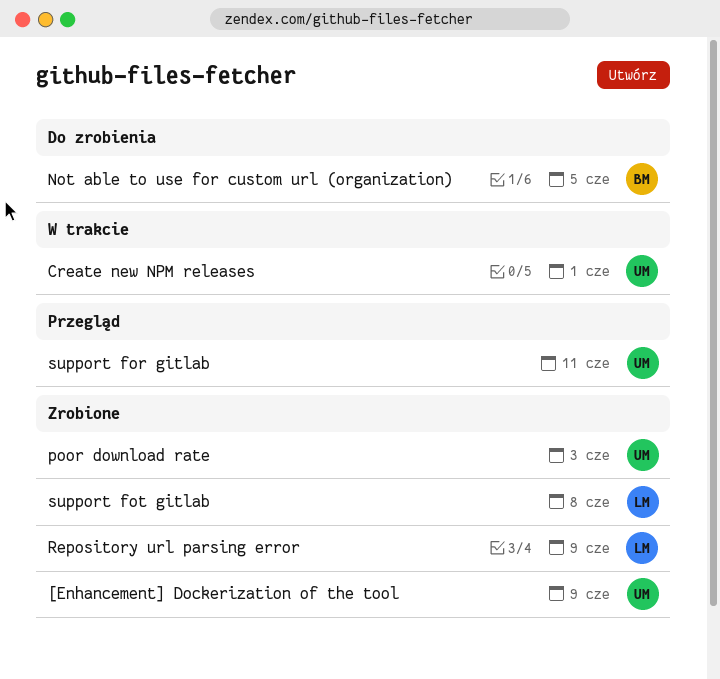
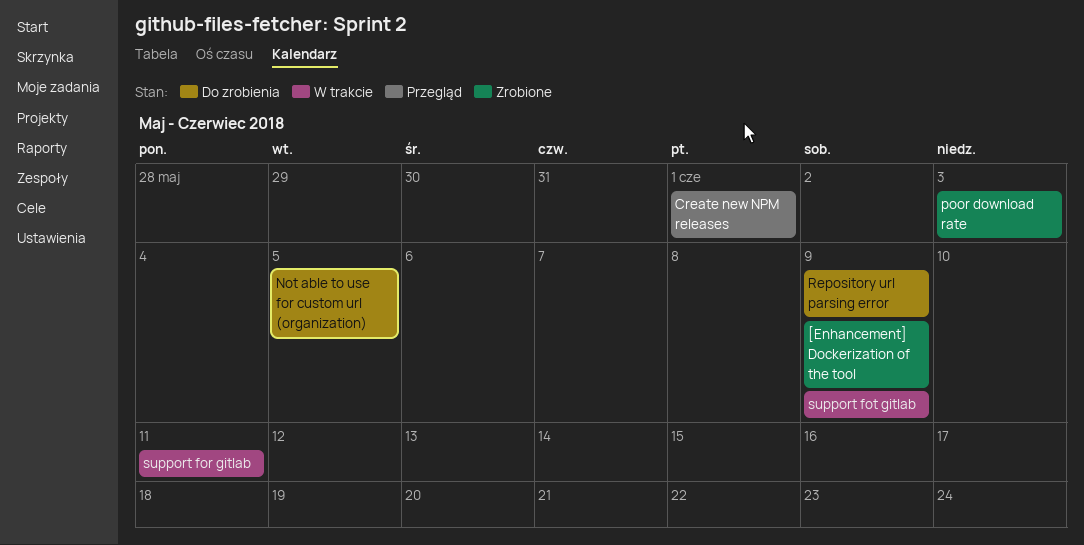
Create new NPM releases, status: W trakcie -> Przegląd
Repository url parsing error, status: Zrobione -> Do zrobienia
support for gitlab, status: Przegląd -> W trakcie
support fot gitlab, status: Zrobione -> W trakcie
support fot gitlab, due: Jun 8 -> Jun 9

